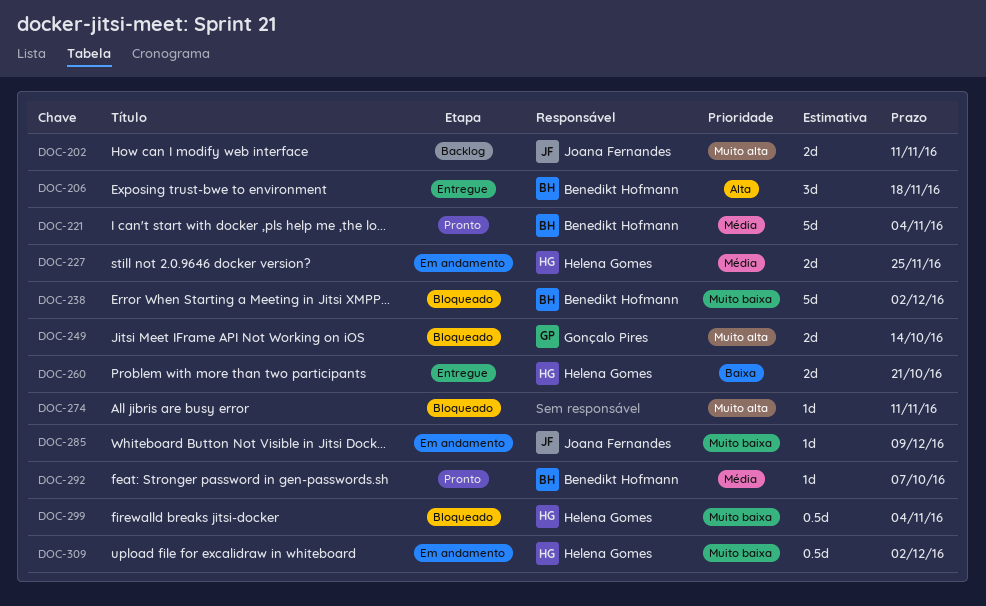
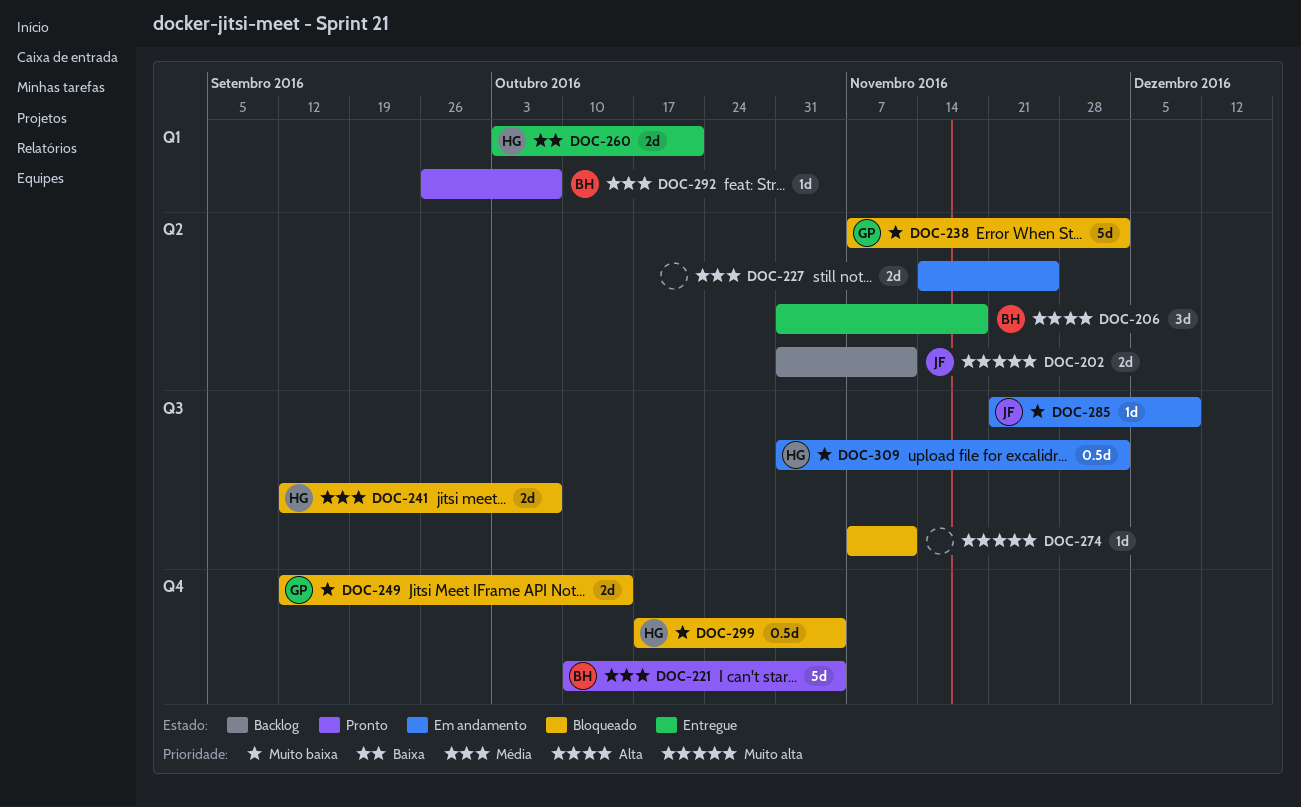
DOC-227, owner: Helena Gomes -> none
DOC-238, owner: Benedikt Hofmann -> Gonçalo Pires
DOC-241: none -> present
DOC-249, priority: Muito alta -> Muito baixa

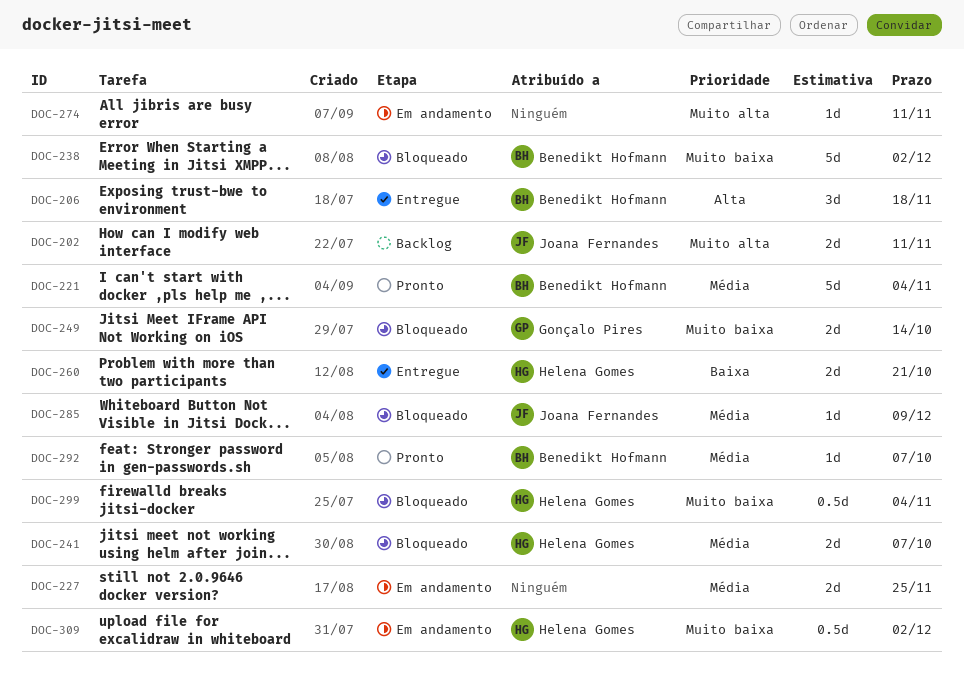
DOC-238, owner: Gonçalo Pires -> Benedikt Hofmann
DOC-274, status: Bloqueado -> Em andamento
DOC-285, status: Em andamento -> Bloqueado
DOC-285, priority: Muito baixa -> Média

